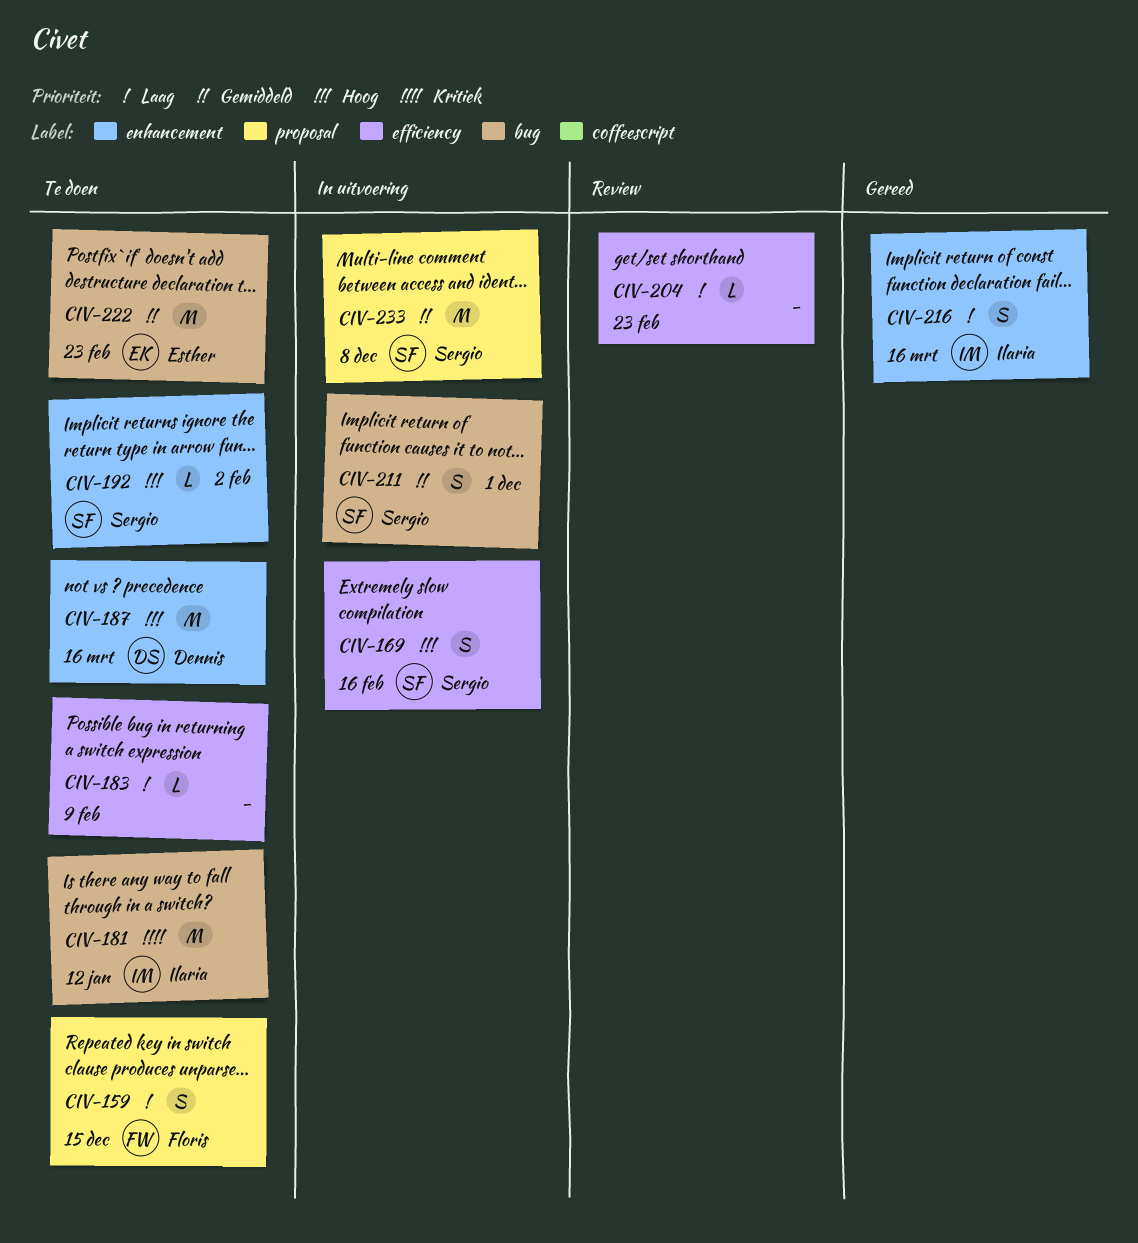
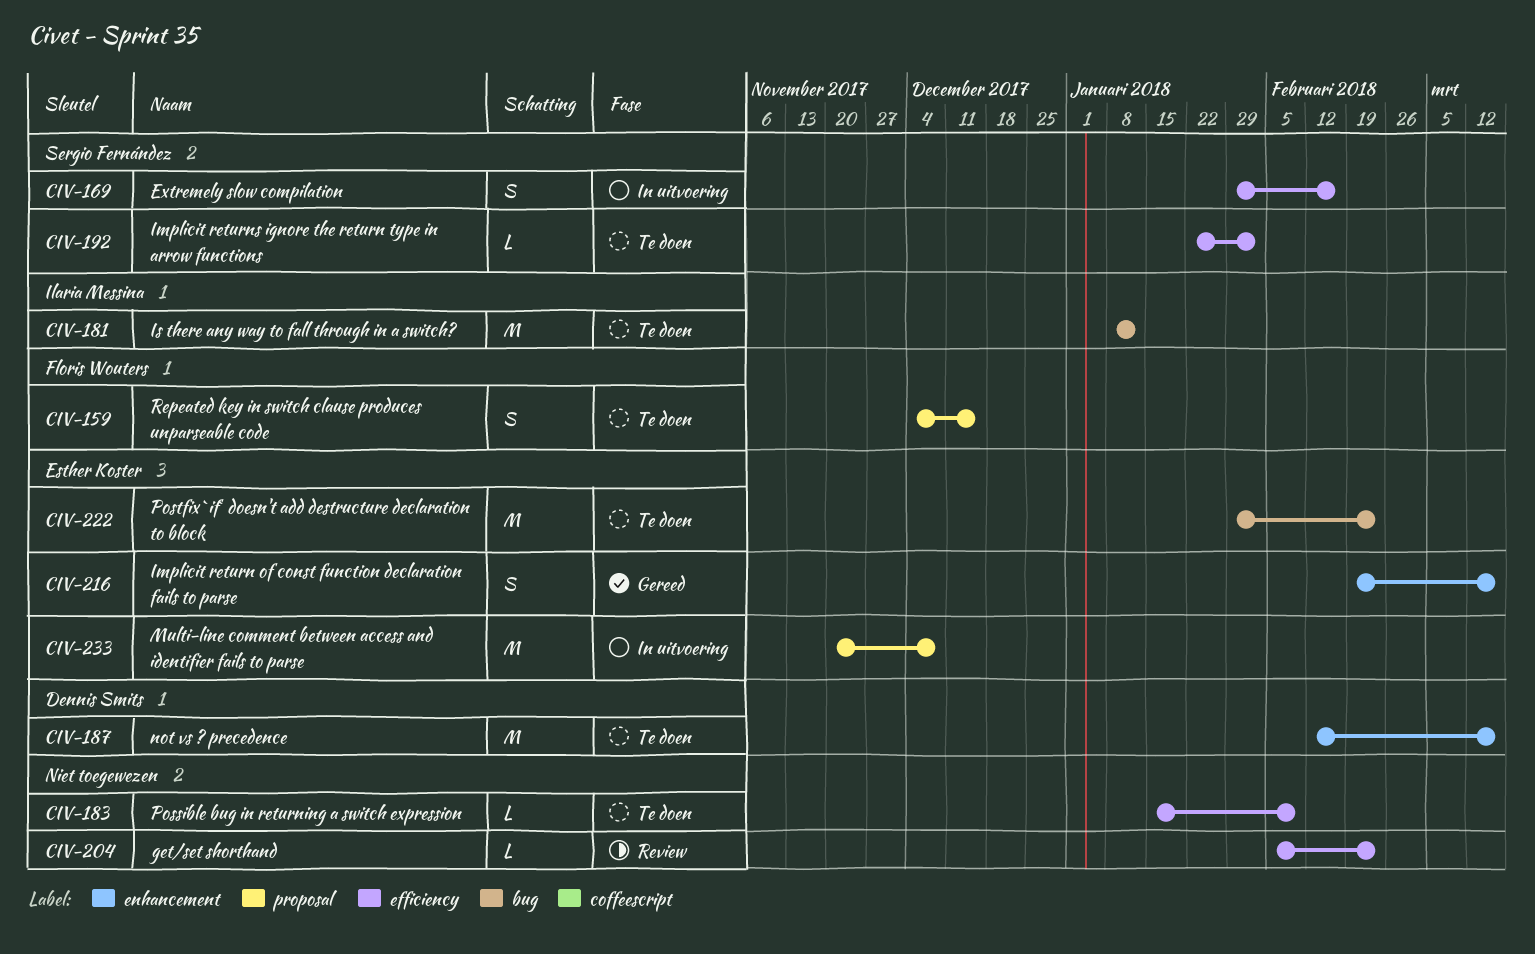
CIV-192, label: enhancement -> efficiency
CIV-211: present -> none
CIV-216, owner: Ilaria Messina -> Esther Koster
CIV-233, owner: Sergio Fernández -> Esther Koster

